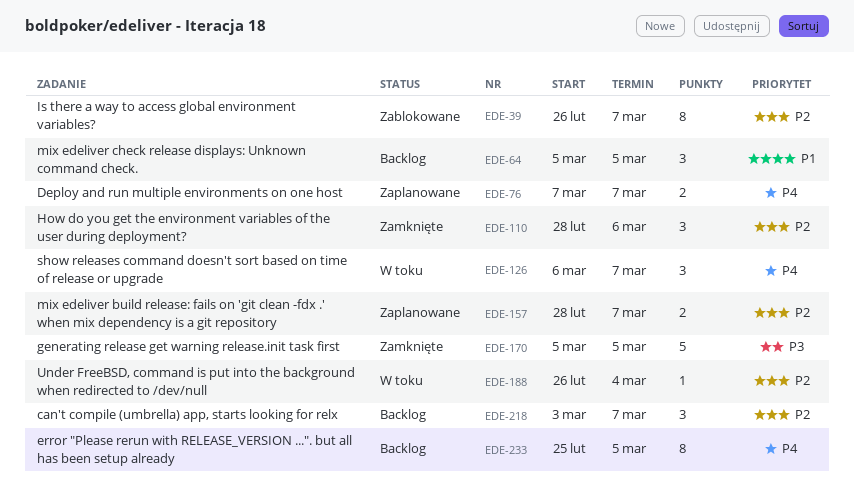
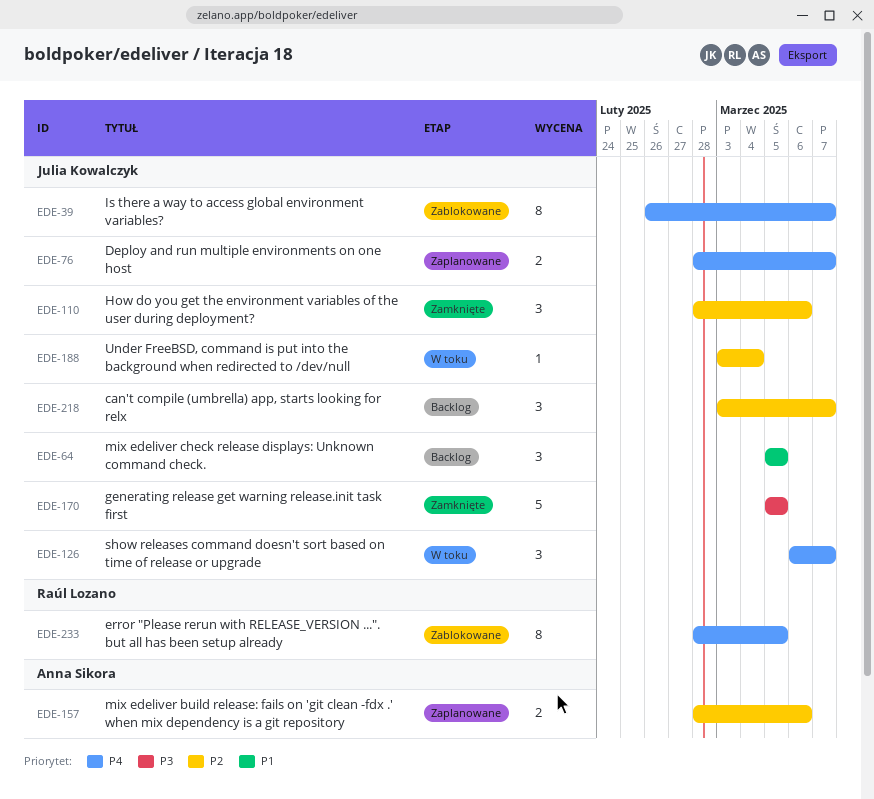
EDE-39, priority: P2 -> P4
EDE-76, start: Mar 7 -> Feb 28
EDE-157, due: Mar 7 -> Mar 6
EDE-188, start: Feb 26 -> Mar 3
EDE-233, status: Backlog -> Zablokowane
EDE-233, start: Feb 25 -> Feb 28

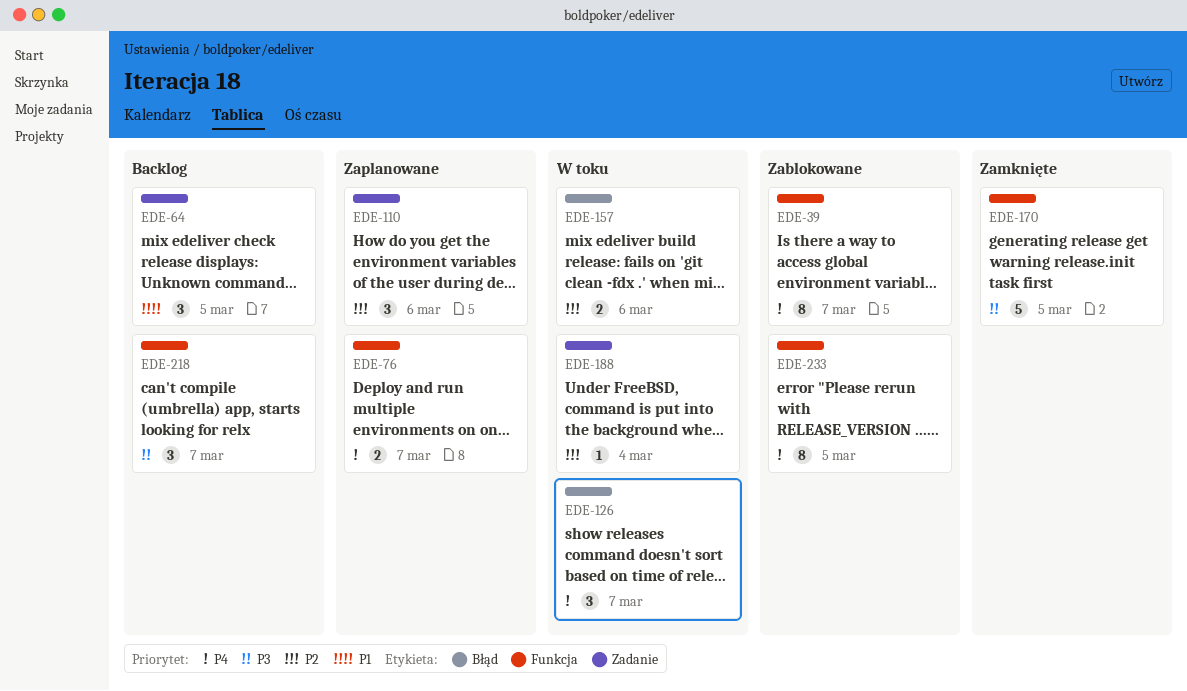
EDE-110, status: Zamknięte -> Zaplanowane
EDE-157, status: Zaplanowane -> W toku
EDE-218, priority: P2 -> P3

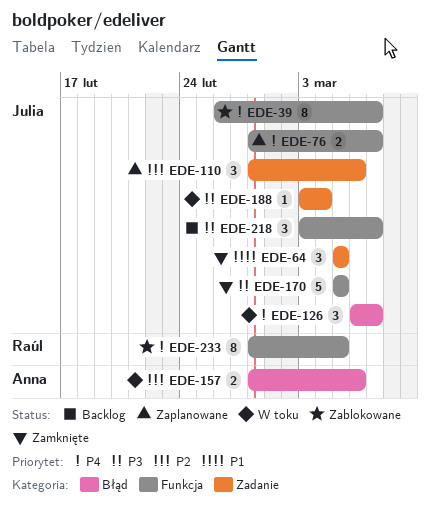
EDE-64, status: Backlog -> Zamknięte
EDE-188, priority: P2 -> P3

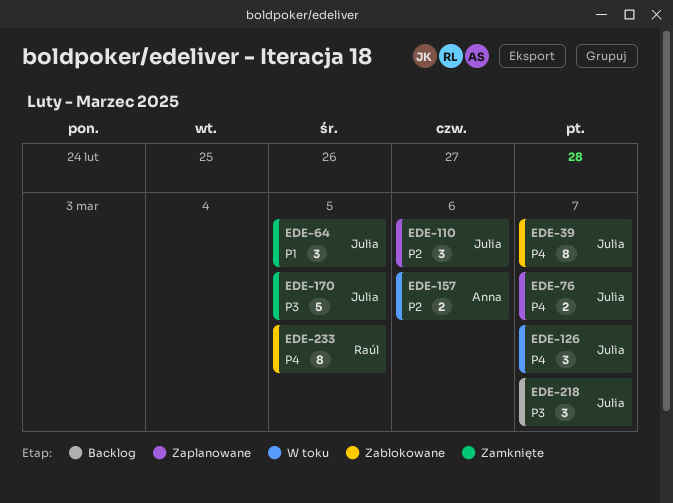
EDE-188: present -> none

